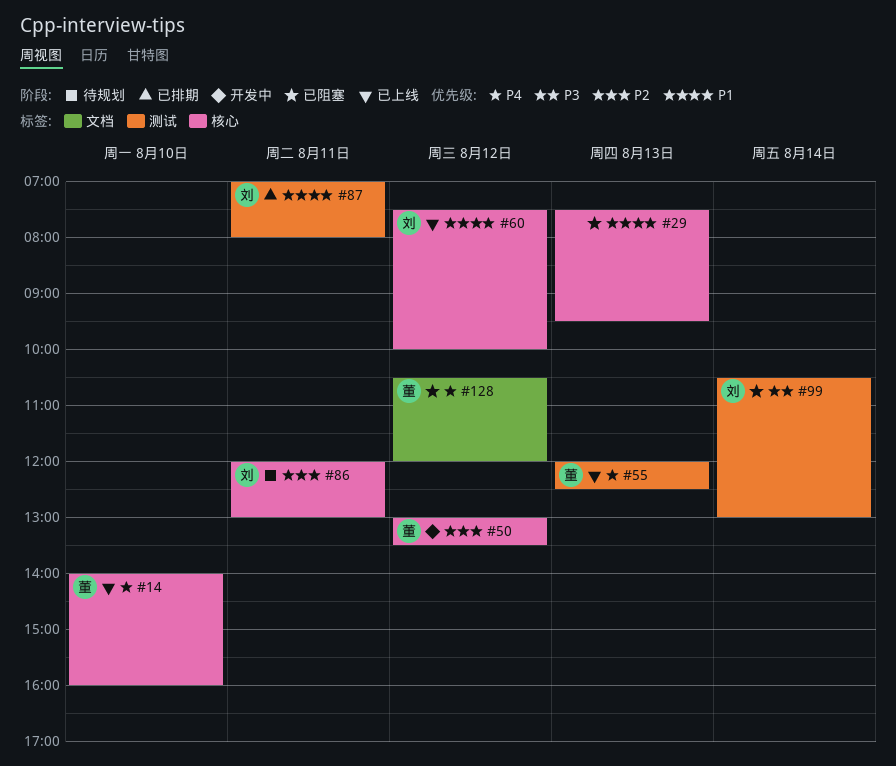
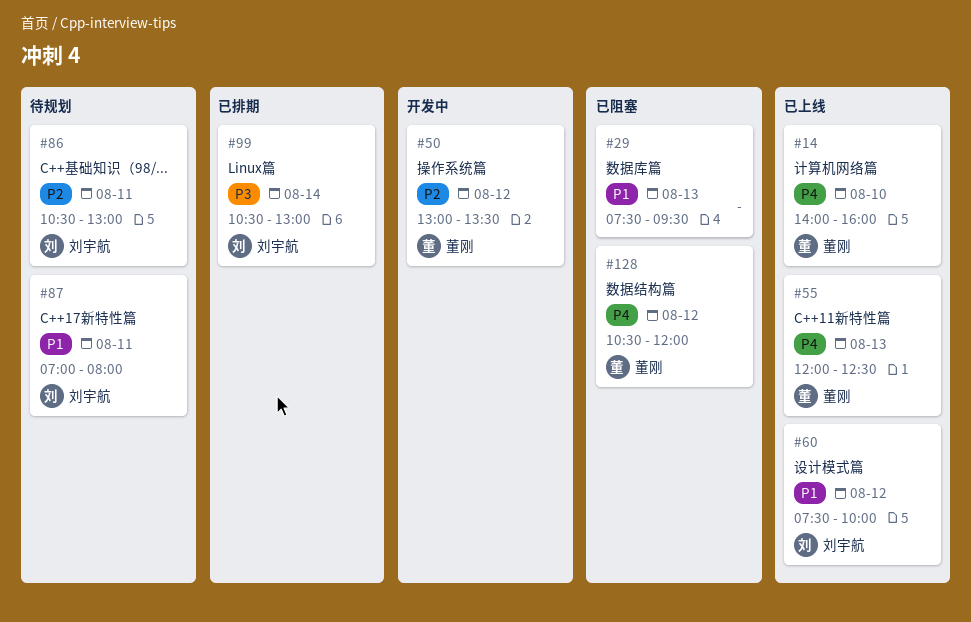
#86, begins: 12:00 -> 10:30
#87, status: 已排期 -> 待规划
#99, status: 已阻塞 -> 已排期

